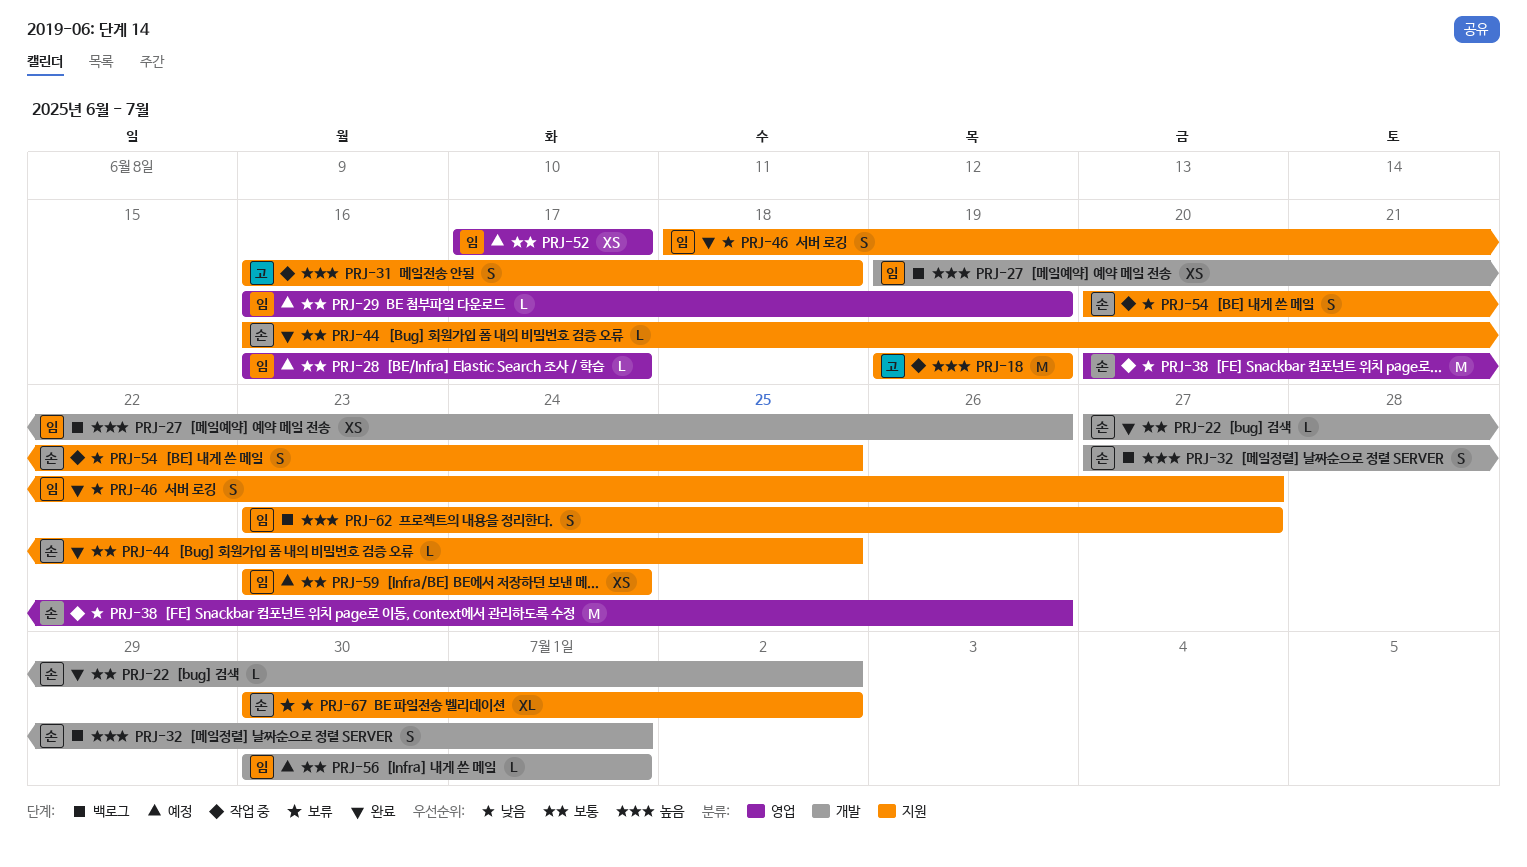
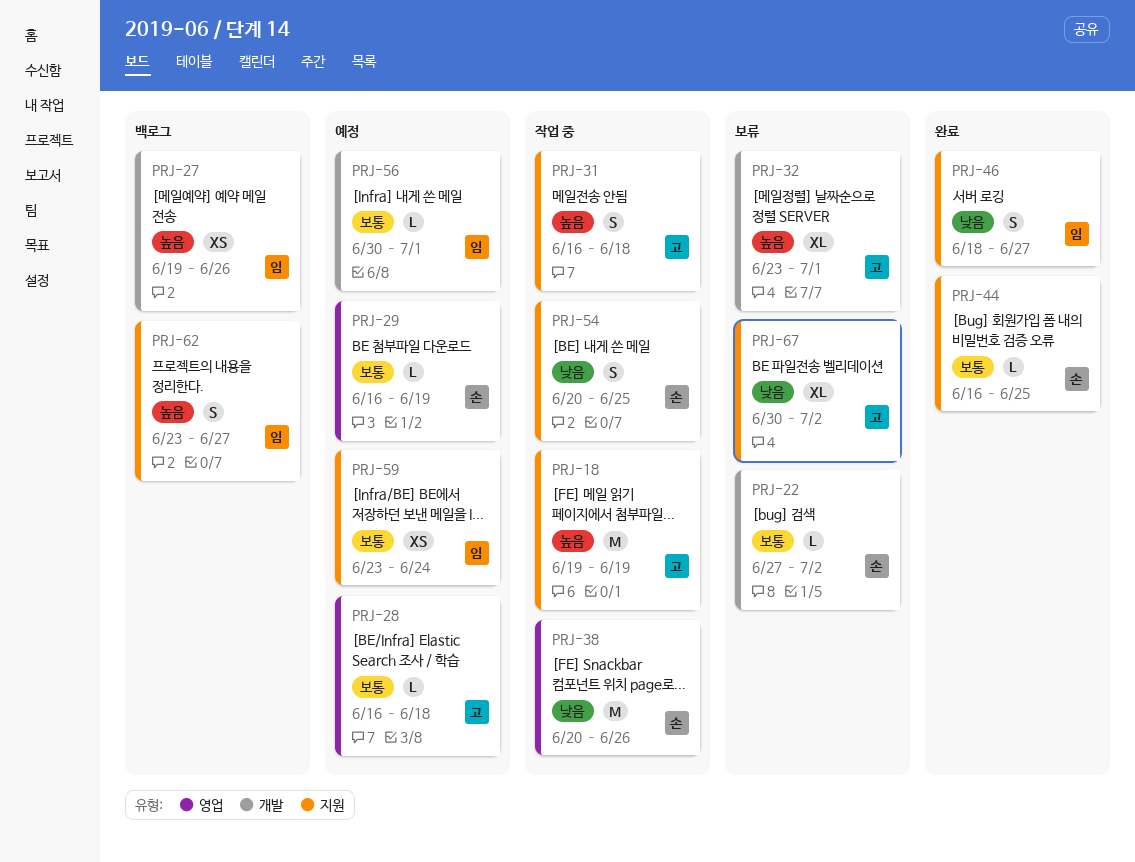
PRJ-22, status: 완료 -> 보류
PRJ-28, owner: 임 -> 고
PRJ-28, due: Jun 17 -> Jun 18
PRJ-29, owner: 임 -> 손
PRJ-32, status: 백로그 -> 보류
PRJ-32, owner: 손 -> 고
PRJ-32, estimate: S -> XL
PRJ-32, start: Jun 27 -> Jun 23
PRJ-52: present -> none
PRJ-67, owner: 손 -> 고

